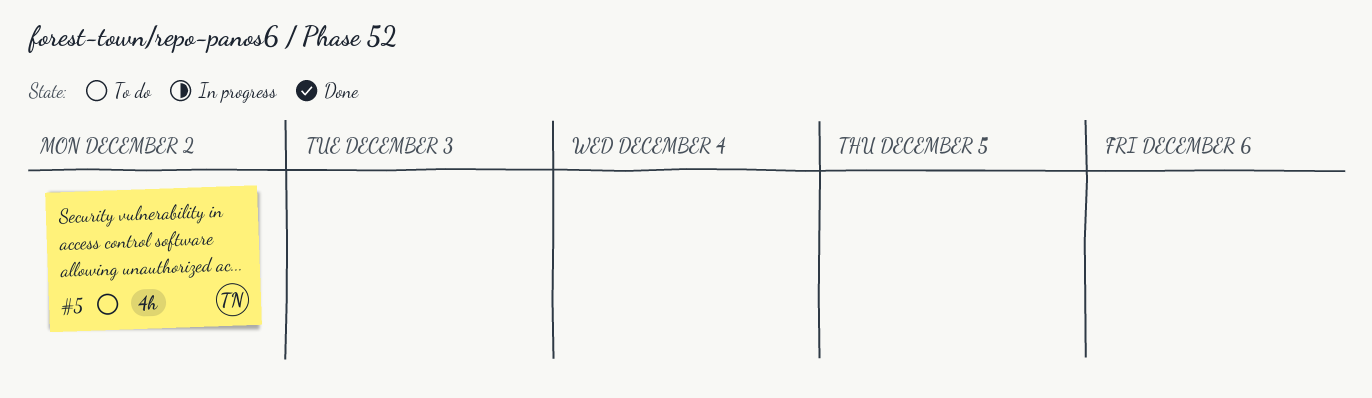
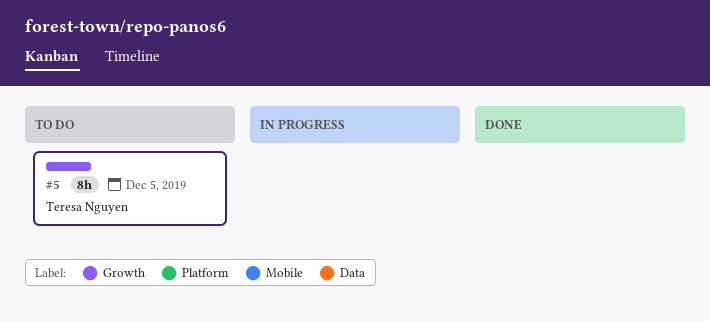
#5, estimate: 4h -> 8h
#5, due: Dec 2 -> Dec 5

